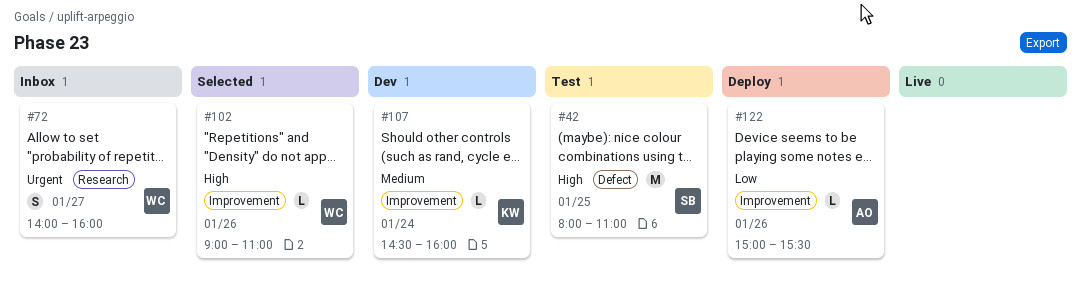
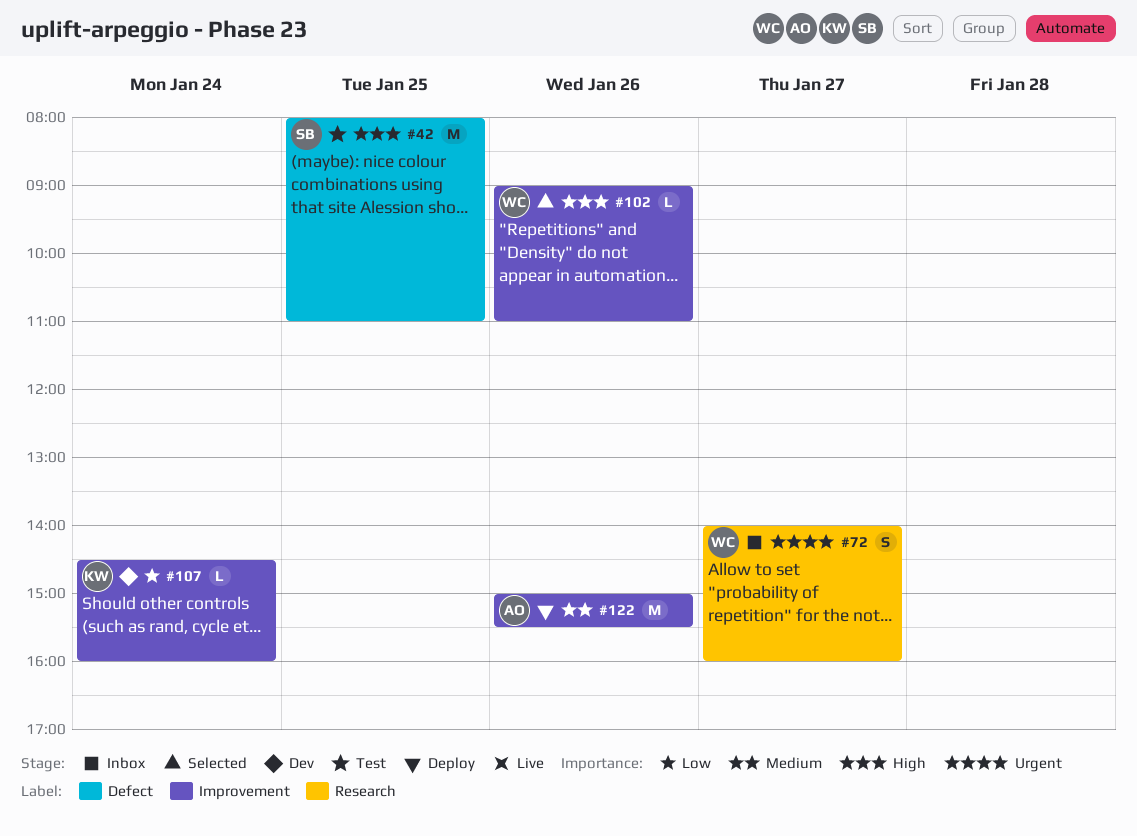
#107, priority: Medium -> Low
#122, priority: Low -> Medium
#122, estimate: L -> M

